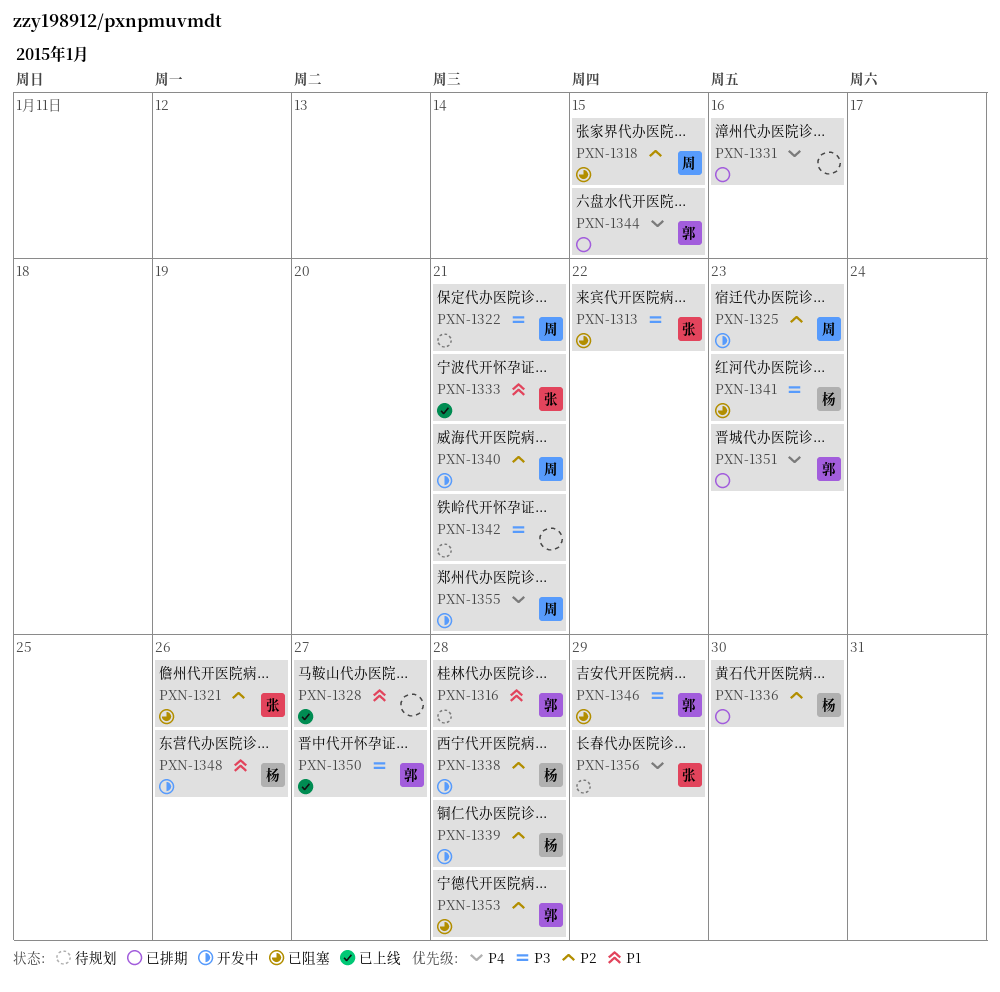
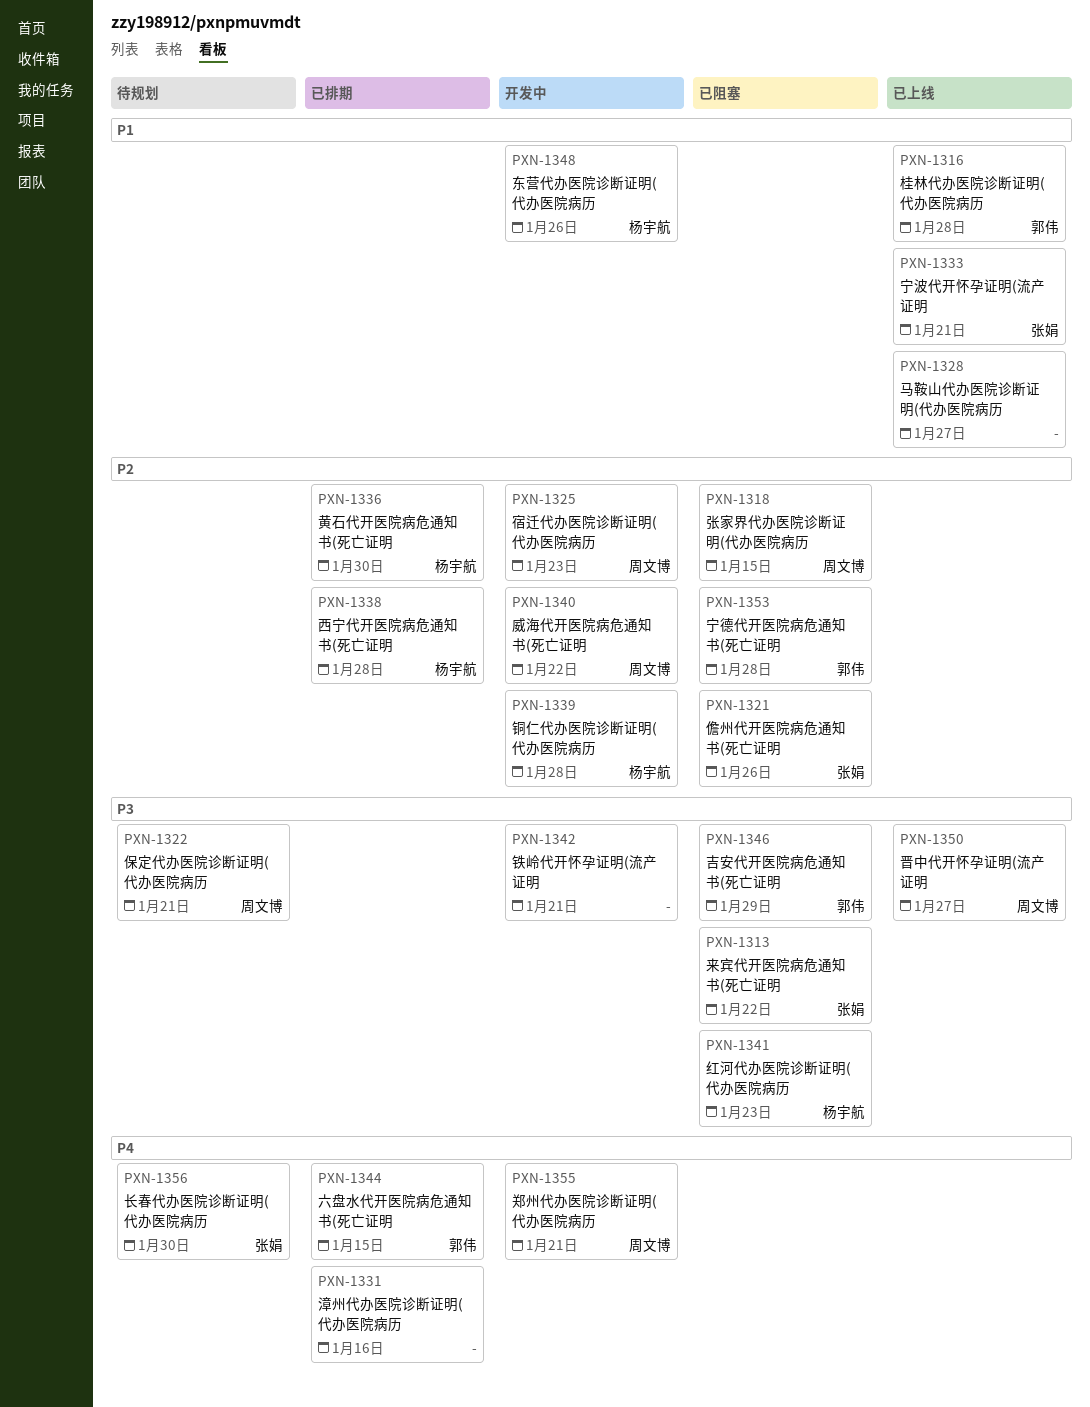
PXN-1316, status: 待规划 -> 已上线
PXN-1338, status: 开发中 -> 已排期
PXN-1340, due: Jan 21 -> Jan 22
PXN-1342, status: 待规划 -> 开发中
PXN-1350, owner: 郭伟 -> 周文博
PXN-1351: present -> none
PXN-1356, due: Jan 29 -> Jan 30

